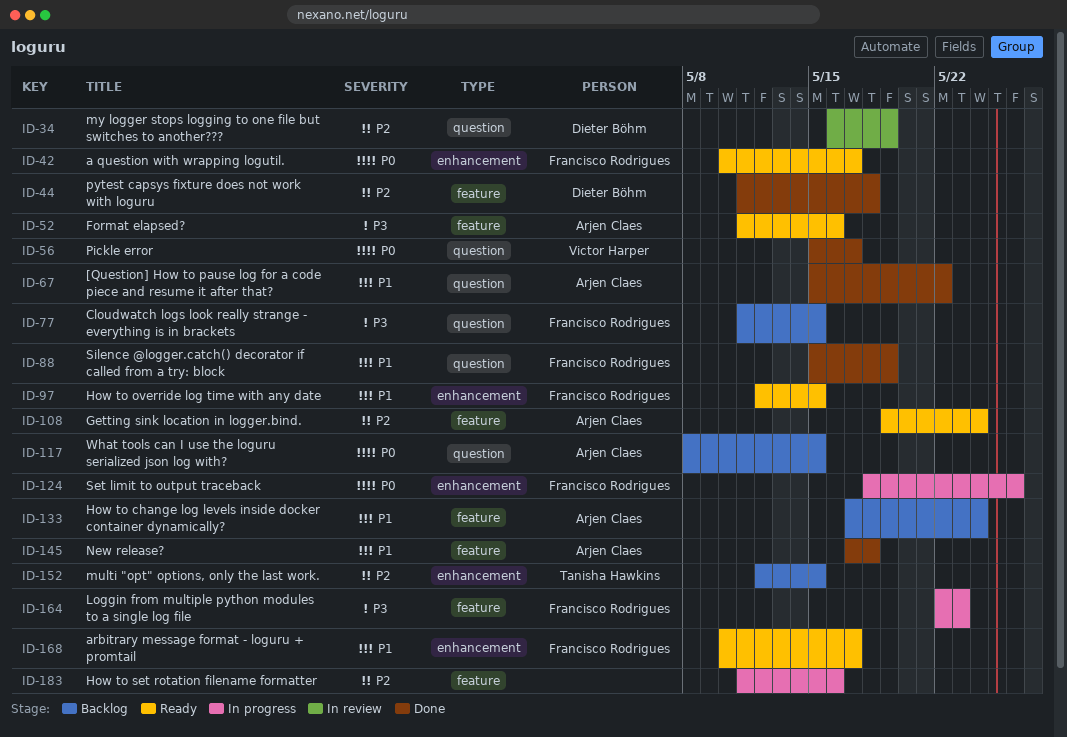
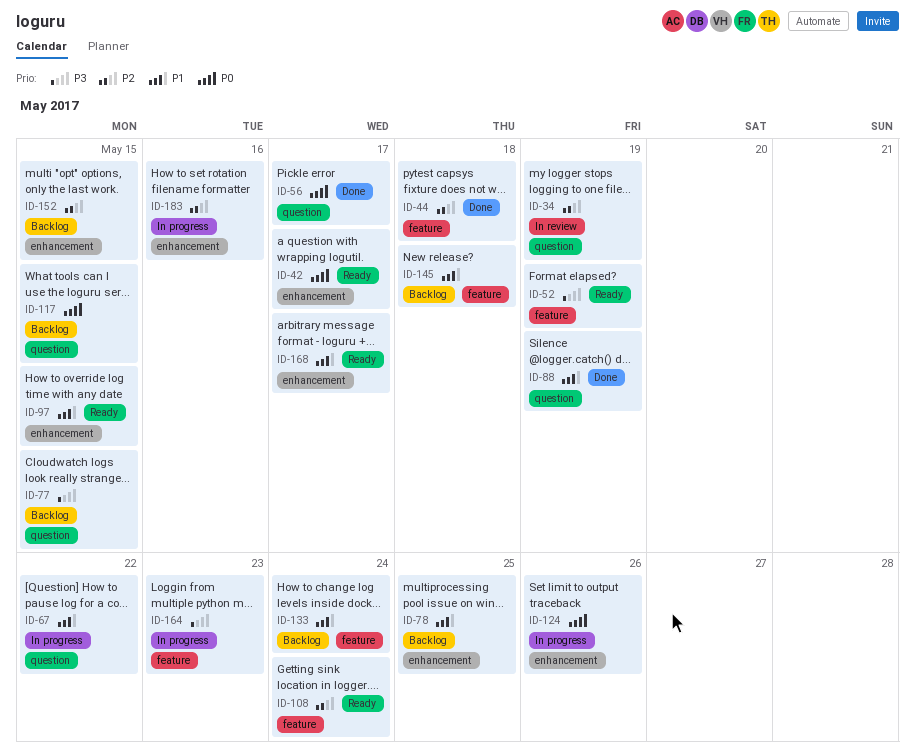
ID-52, due: May 16 -> May 19
ID-67, status: Done -> In progress
ID-78: none -> present
ID-145, status: Done -> Backlog
ID-183, label: feature -> enhancement

